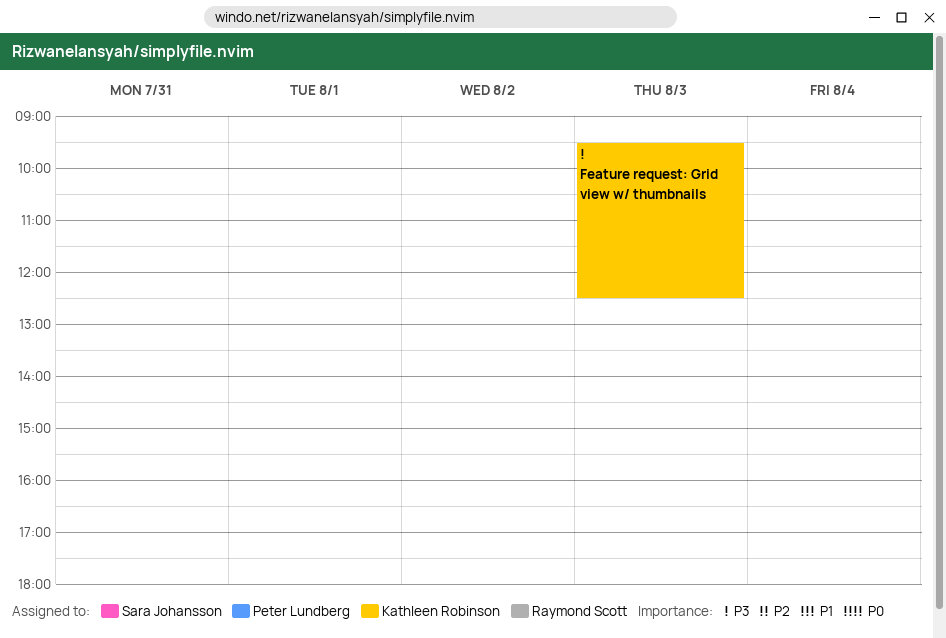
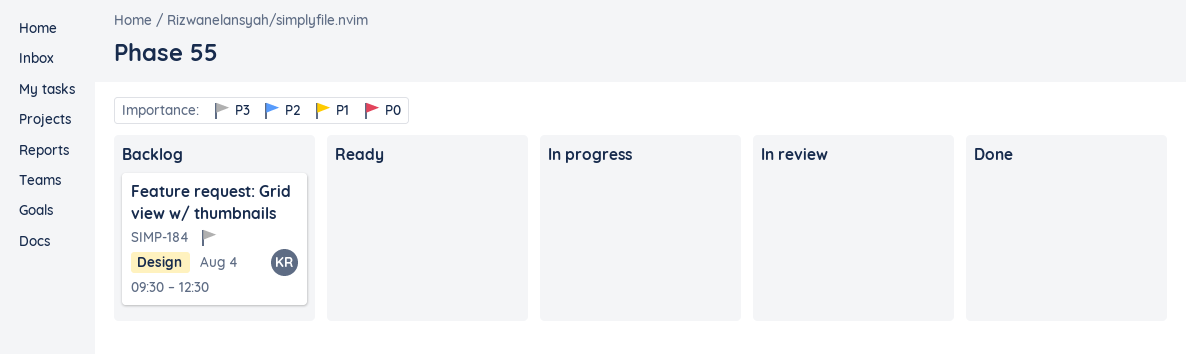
Feature request: Grid view w/ thumbnails, day: Aug 3 -> Aug 4

